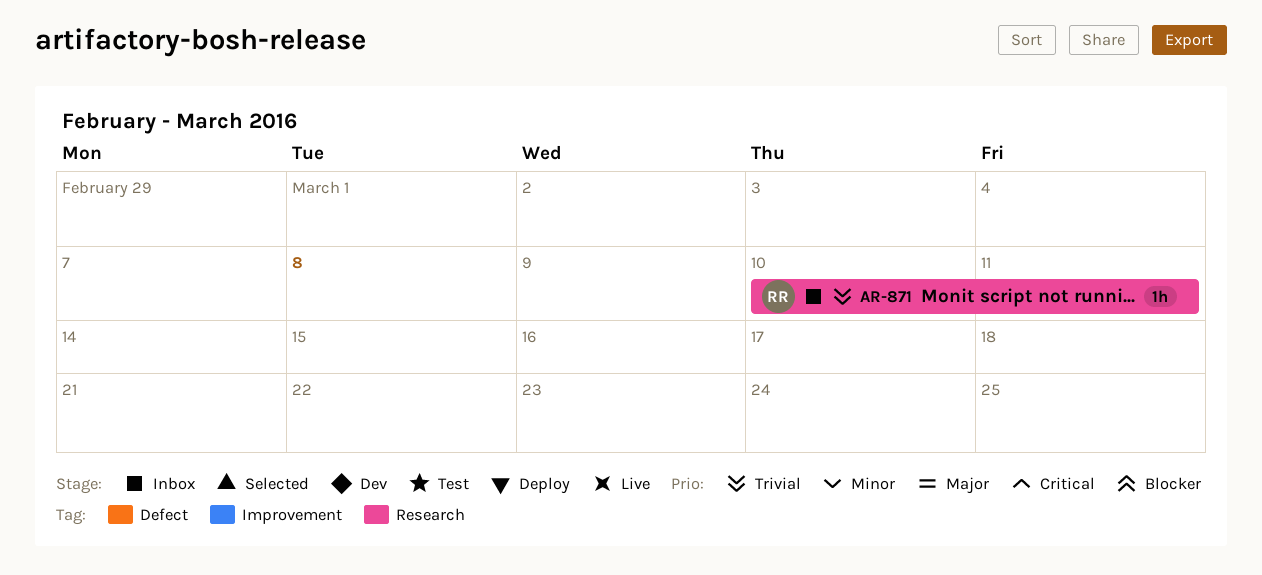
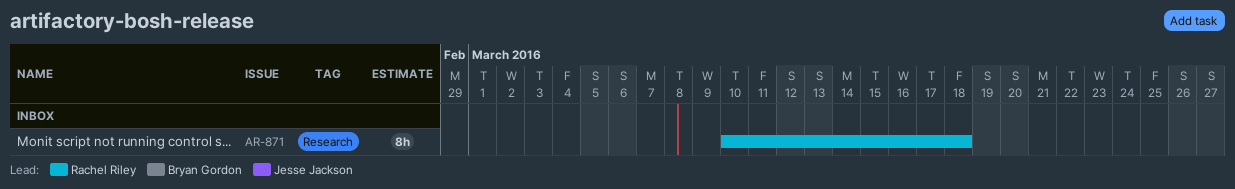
AR-871, estimate: 1h -> 8h
AR-871, due: Mar 11 -> Mar 18

